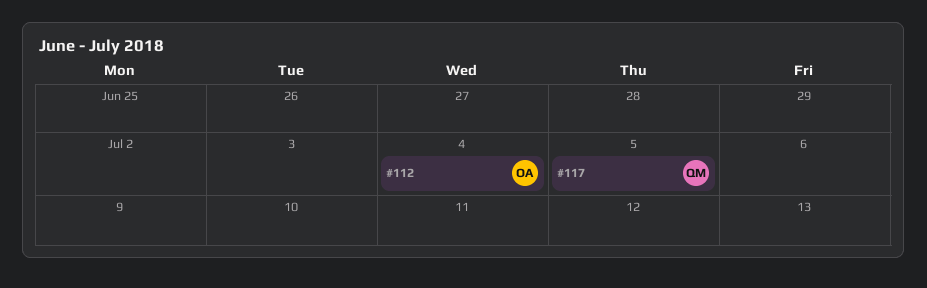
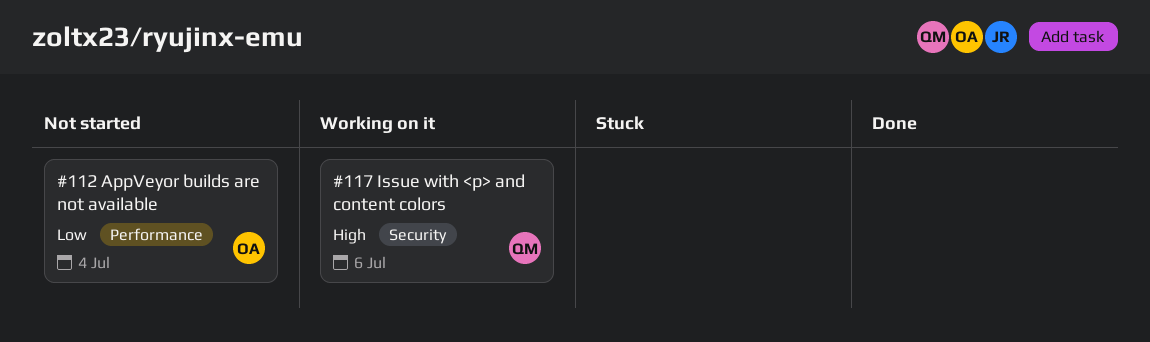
#117, due: Jul 5 -> Jul 6

